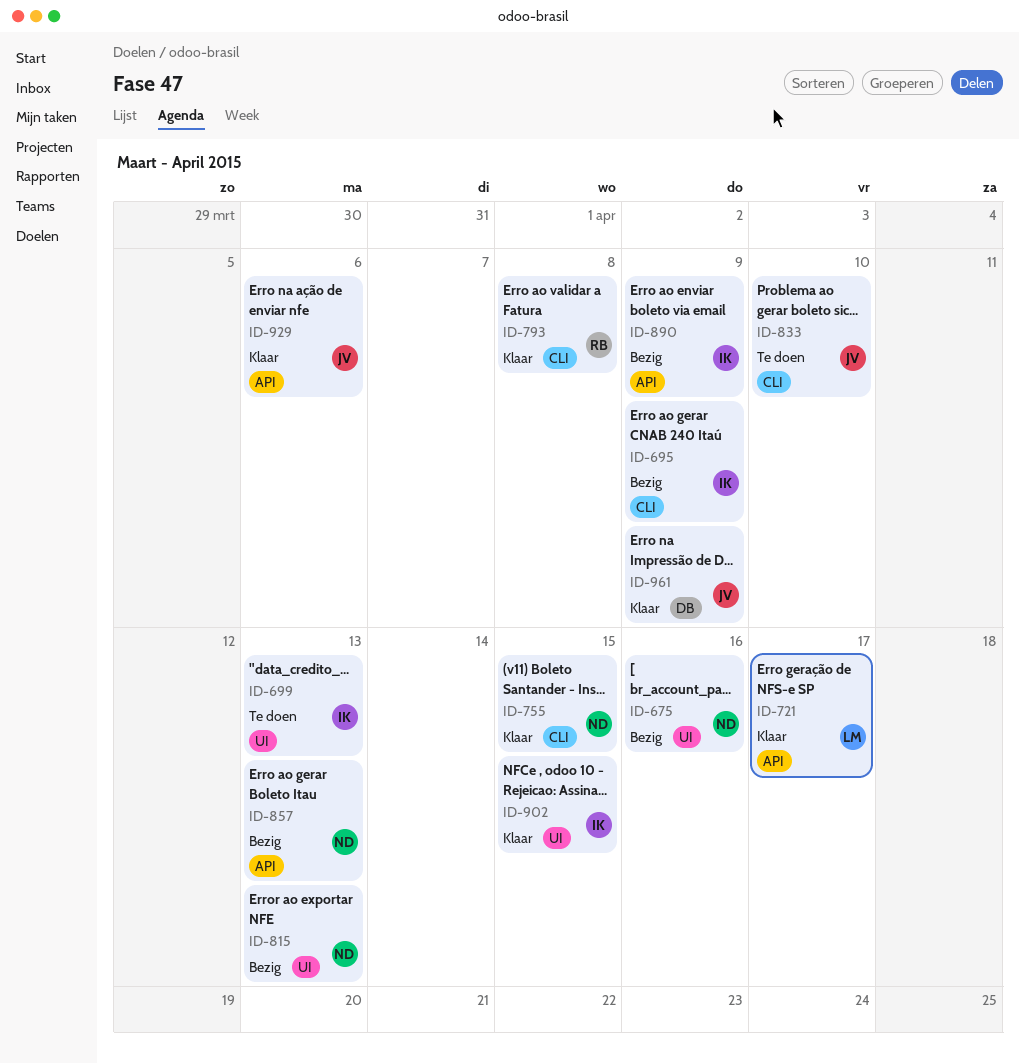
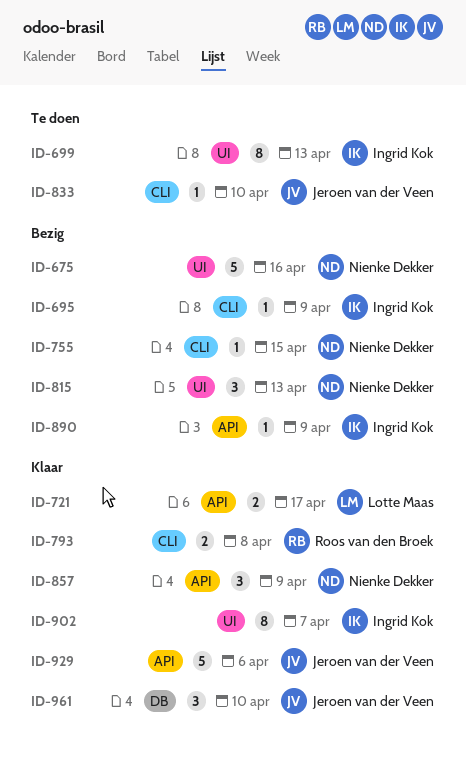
ID-755, status: Klaar -> Bezig
ID-857, status: Bezig -> Klaar
ID-857, due: Apr 13 -> Apr 9
ID-902, due: Apr 15 -> Apr 7
ID-961, due: Apr 9 -> Apr 10

